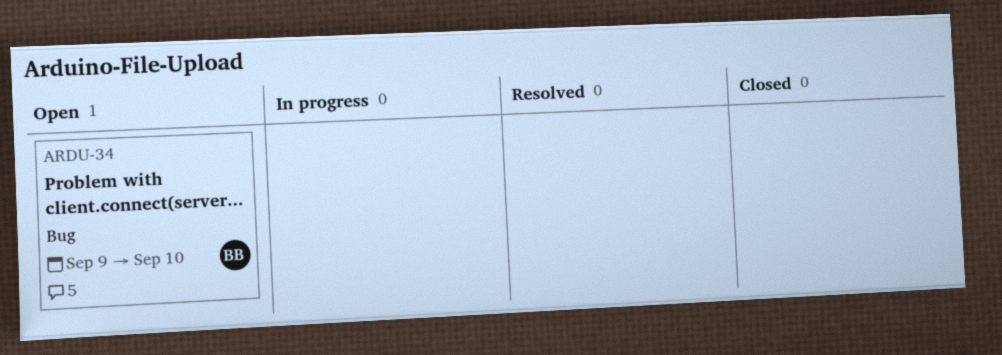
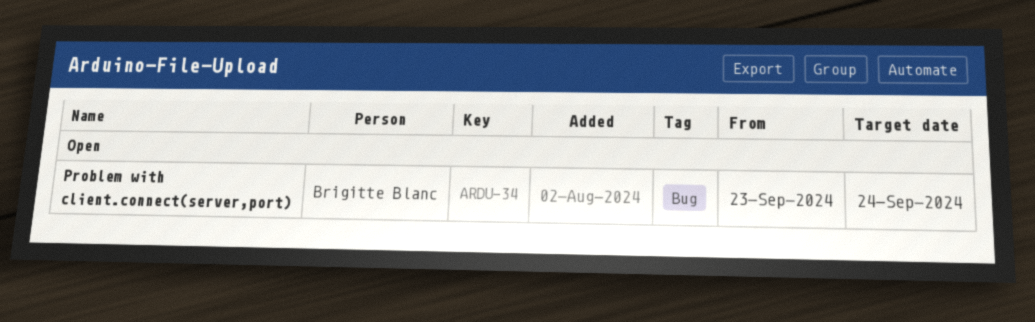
ARDU-34, start: Sep 9 -> Sep 23
ARDU-34, due: Sep 10 -> Sep 24

